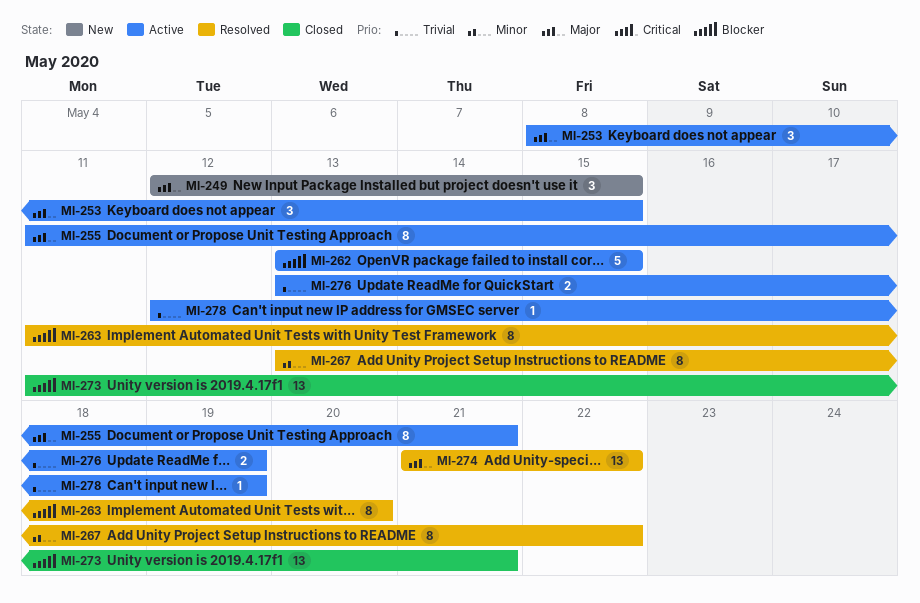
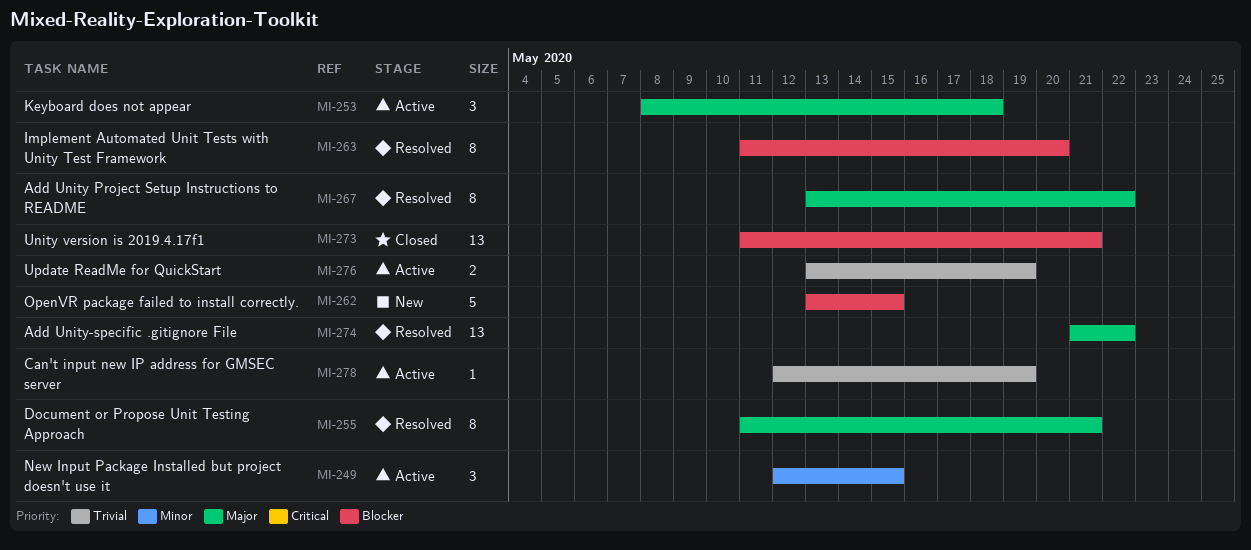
MI-249, status: New -> Active
MI-249, priority: Major -> Minor
MI-253, due: May 15 -> May 18
MI-255, status: Active -> Resolved
MI-262, status: Active -> New
MI-267, priority: Minor -> Major

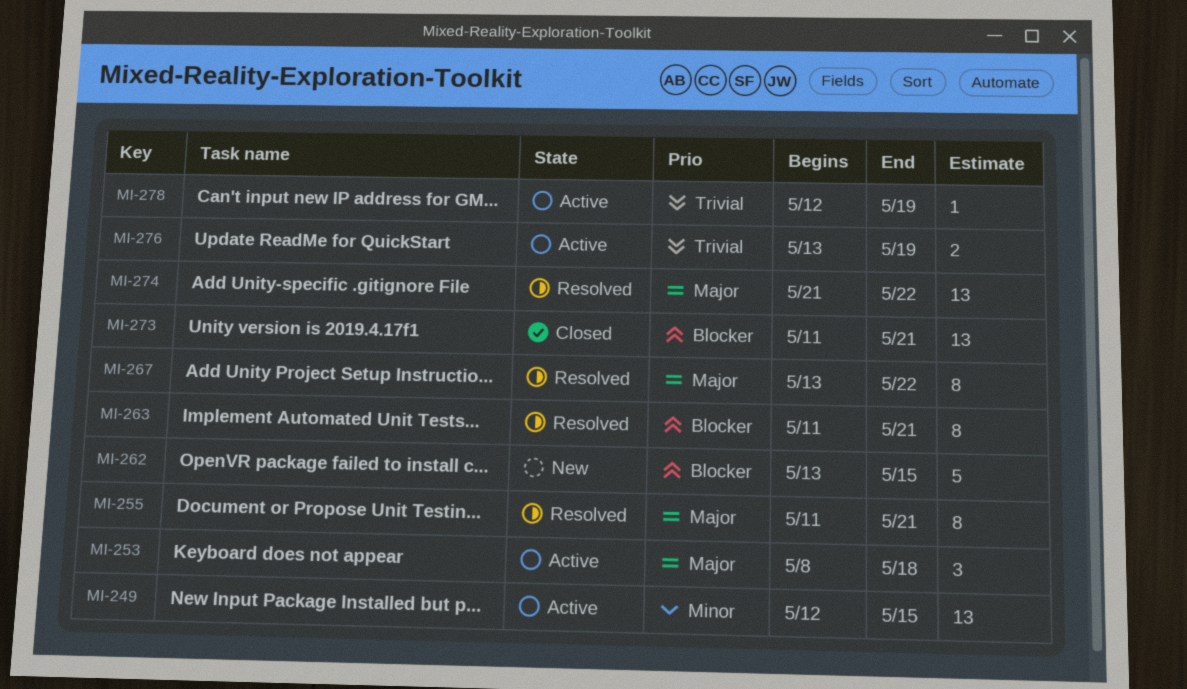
MI-249, estimate: 3 -> 13
MI-263, due: May 20 -> May 21

